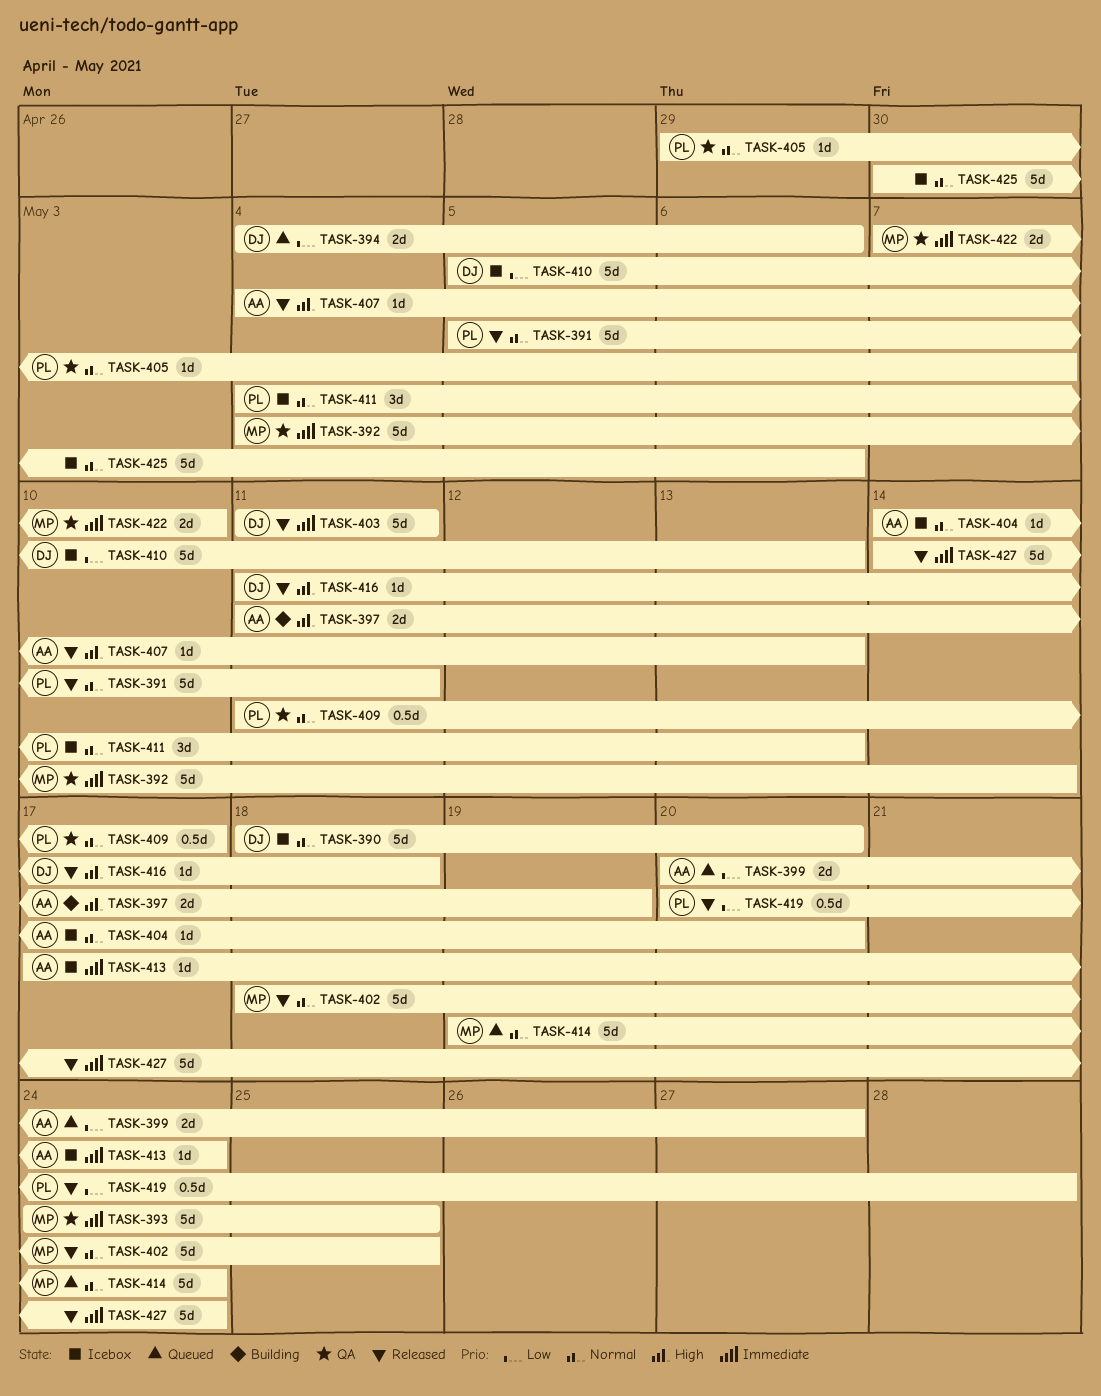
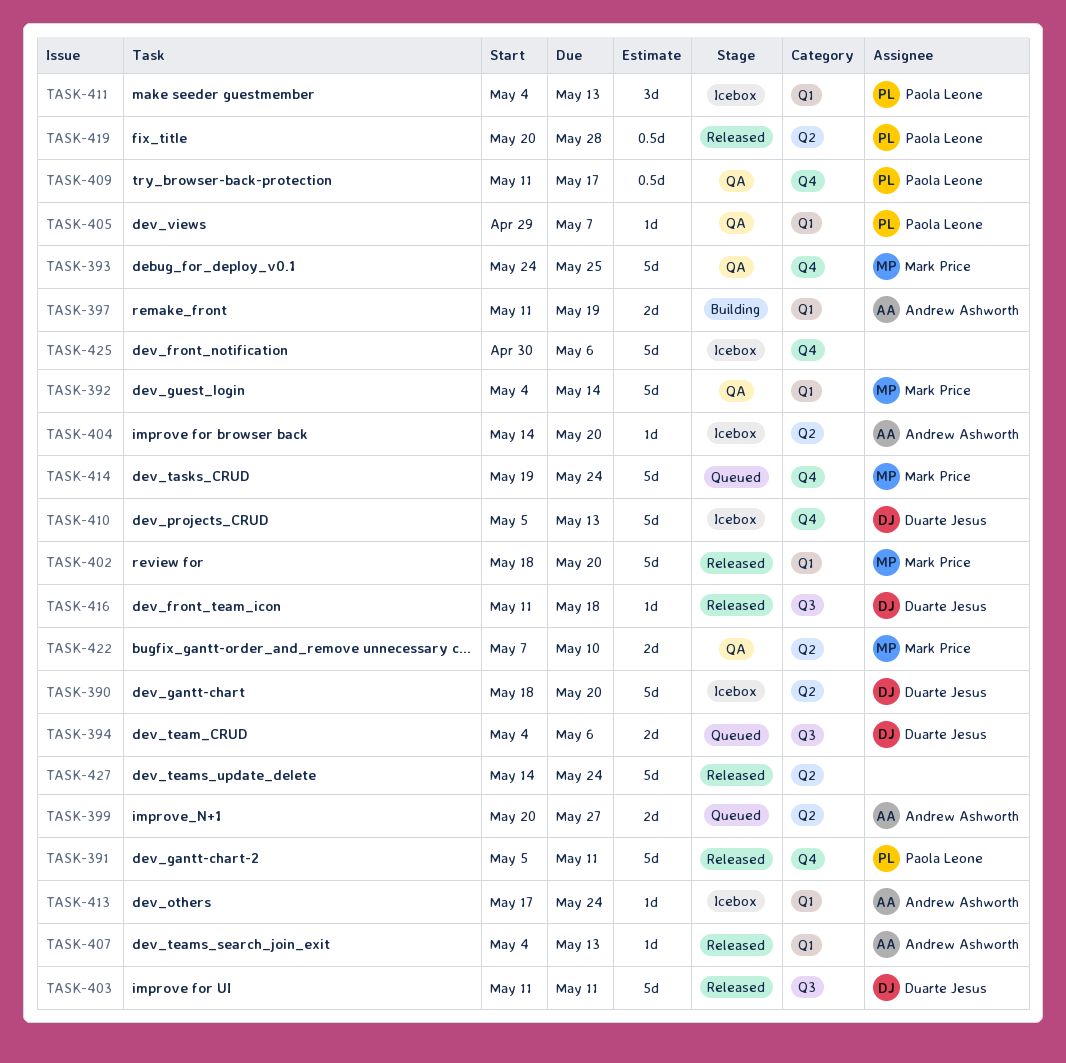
TASK-402, due: May 25 -> May 20

